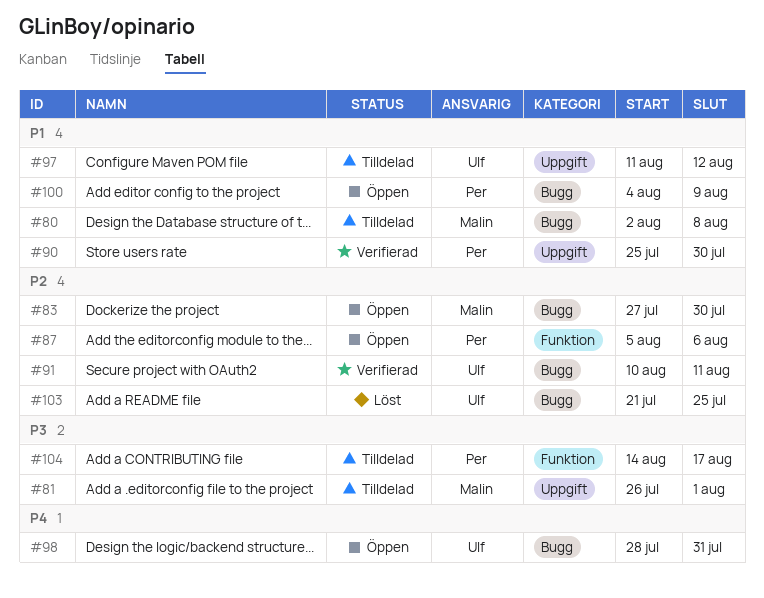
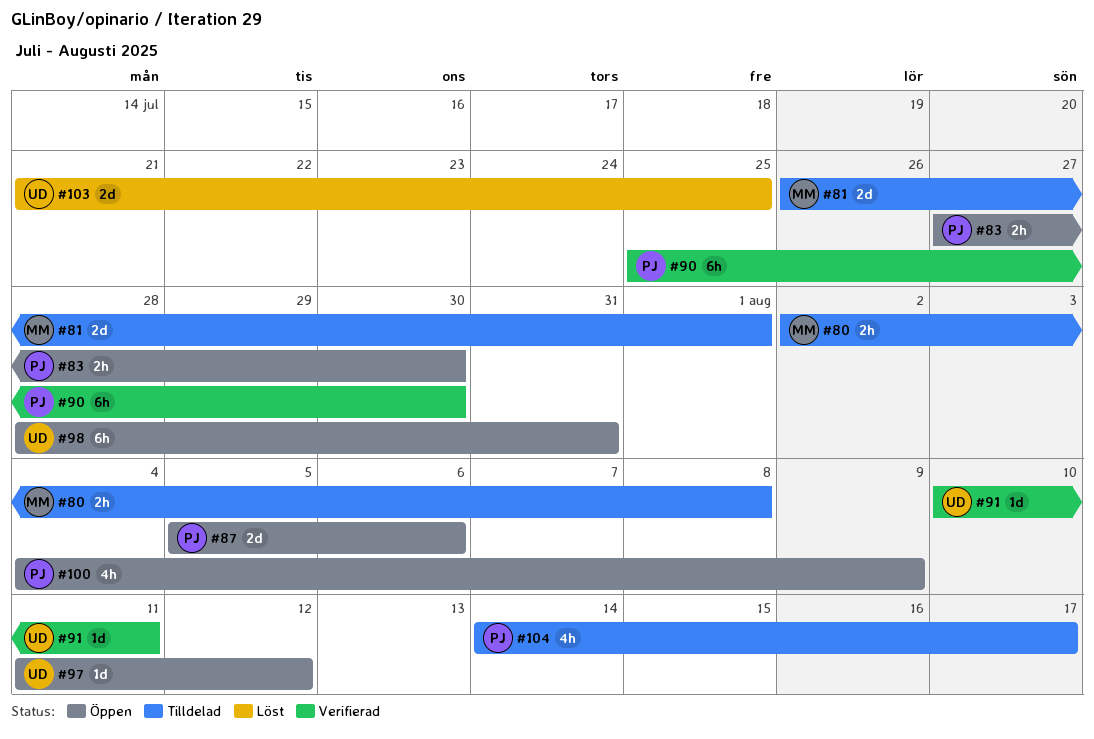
#83, owner: Malin -> Per
#97, status: Tilldelad -> Öppen

